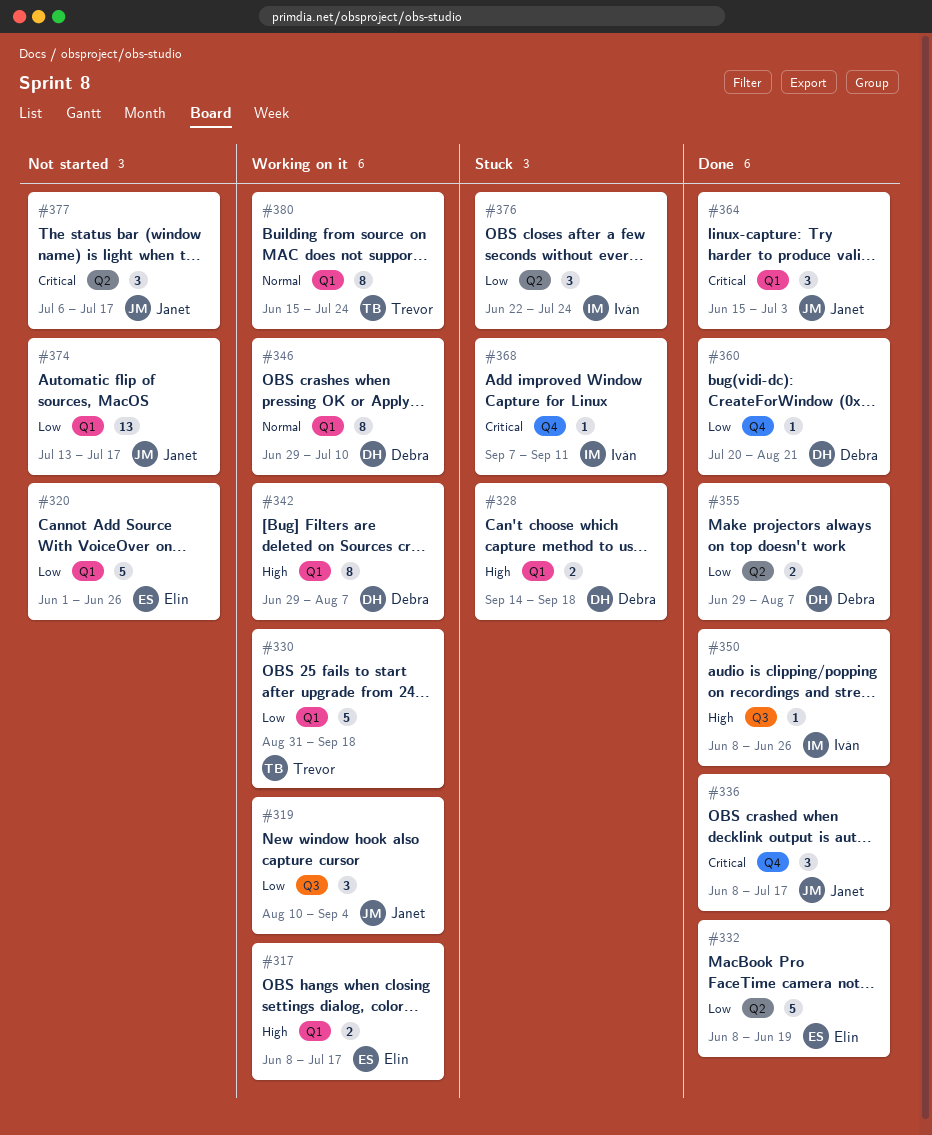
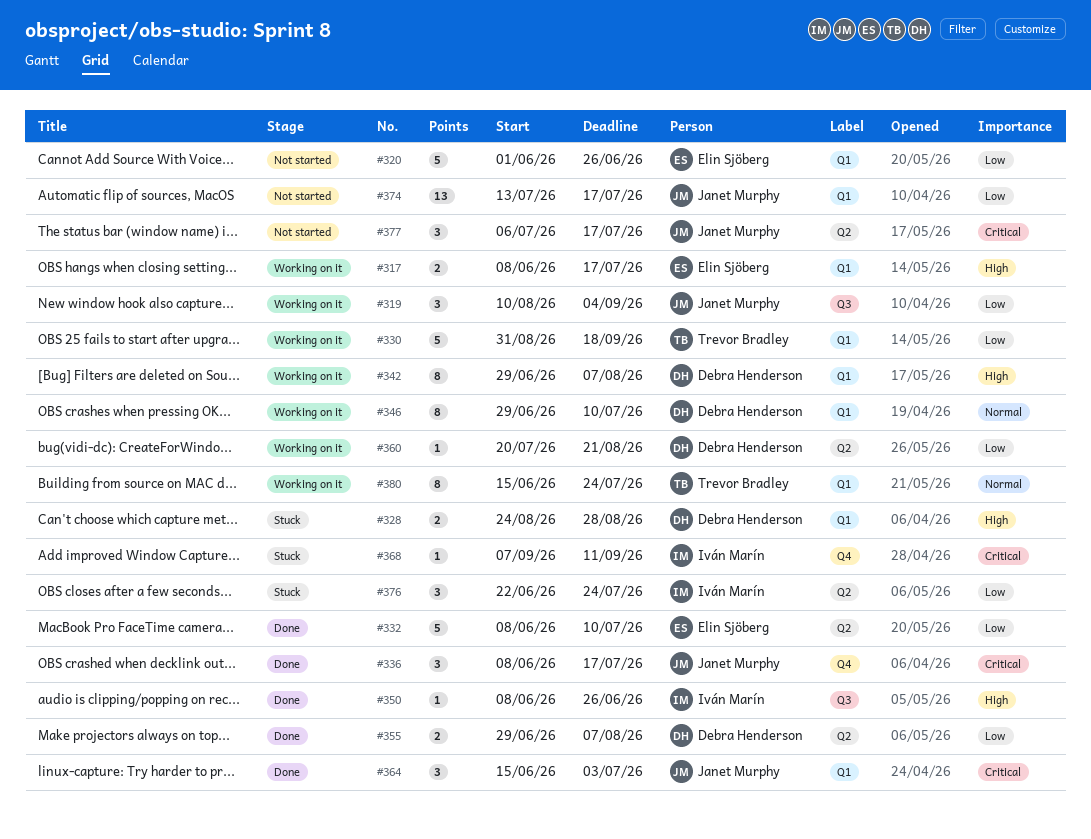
#328, start: Sep 14 -> Aug 24
#328, due: Sep 18 -> Aug 28
#332, due: Jun 19 -> Jul 10
#360, status: Done -> Working on it
#360, label: Q4 -> Q2

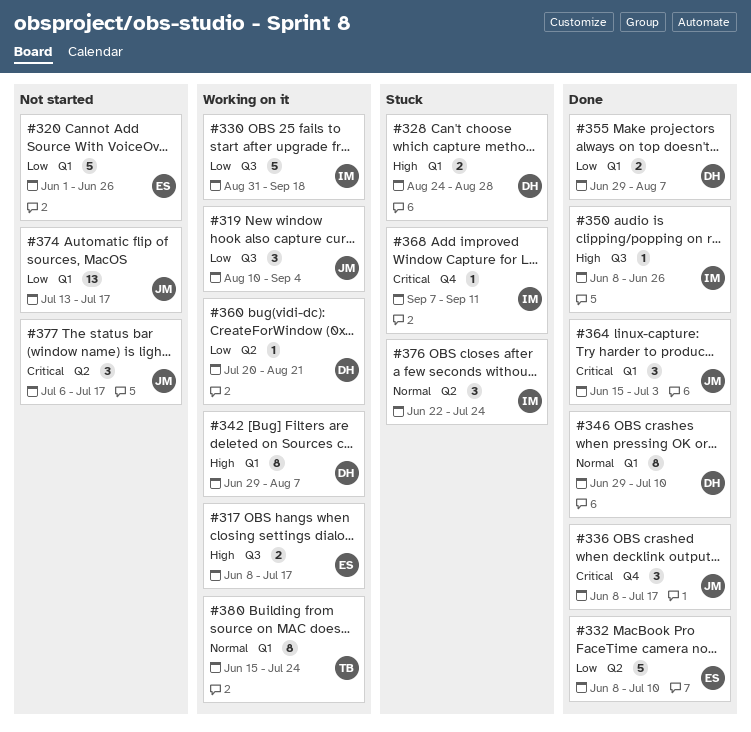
#317, label: Q1 -> Q3
#330, owner: Trevor Bradley -> Iván Marín
#330, label: Q1 -> Q3
#346, status: Working on it -> Done
#355, label: Q2 -> Q1
#376, priority: Low -> Normal

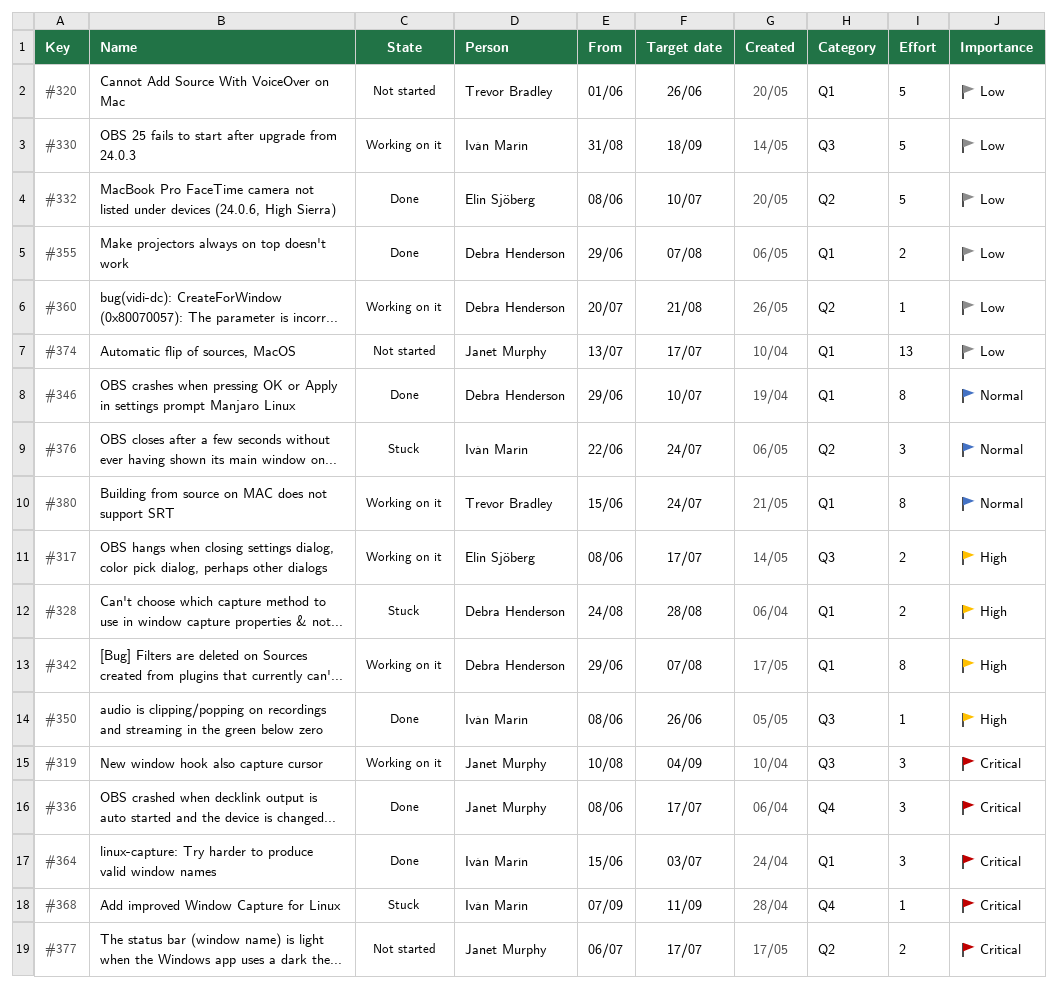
#319, priority: Low -> Critical
#320, owner: Elin Sjöberg -> Trevor Bradley
#364, owner: Janet Murphy -> Iván Marín
#377, estimate: 3 -> 2

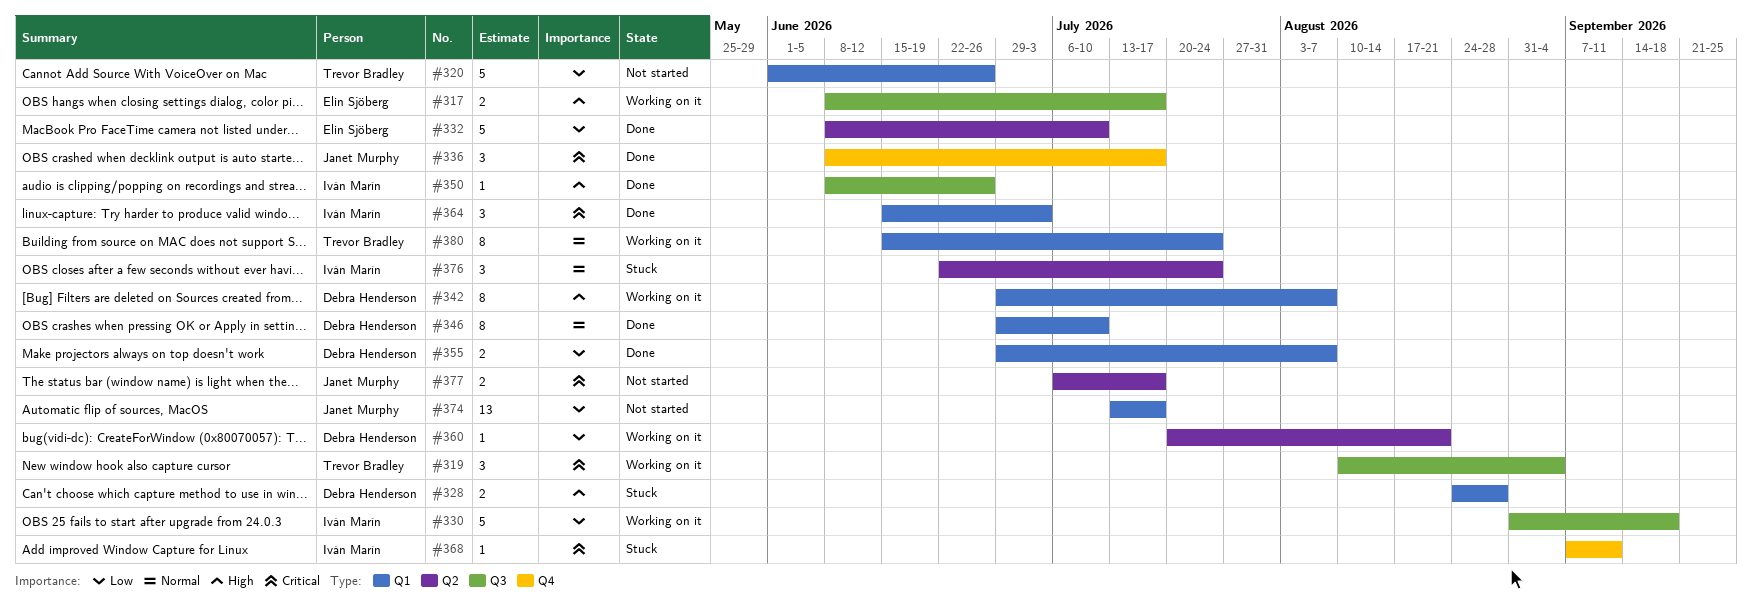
#319, owner: Janet Murphy -> Trevor Bradley

